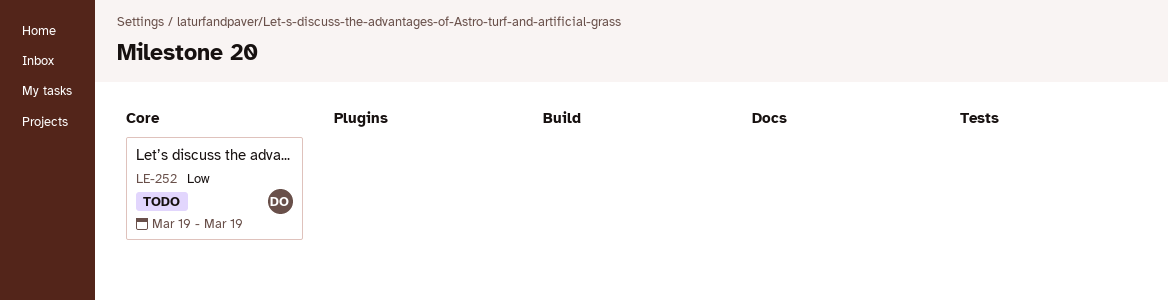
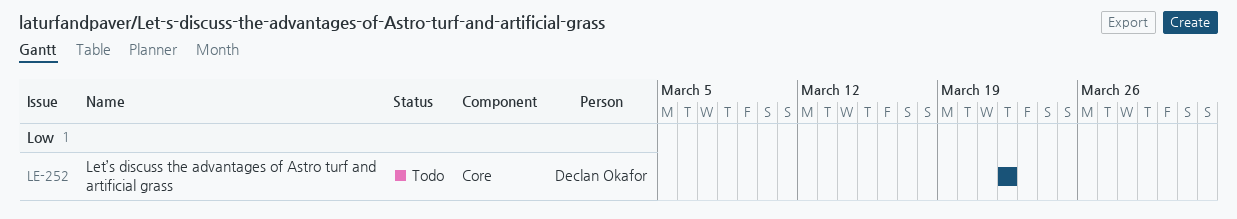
LE-252, start: Mar 19 -> Mar 22
LE-252, due: Mar 19 -> Mar 22

